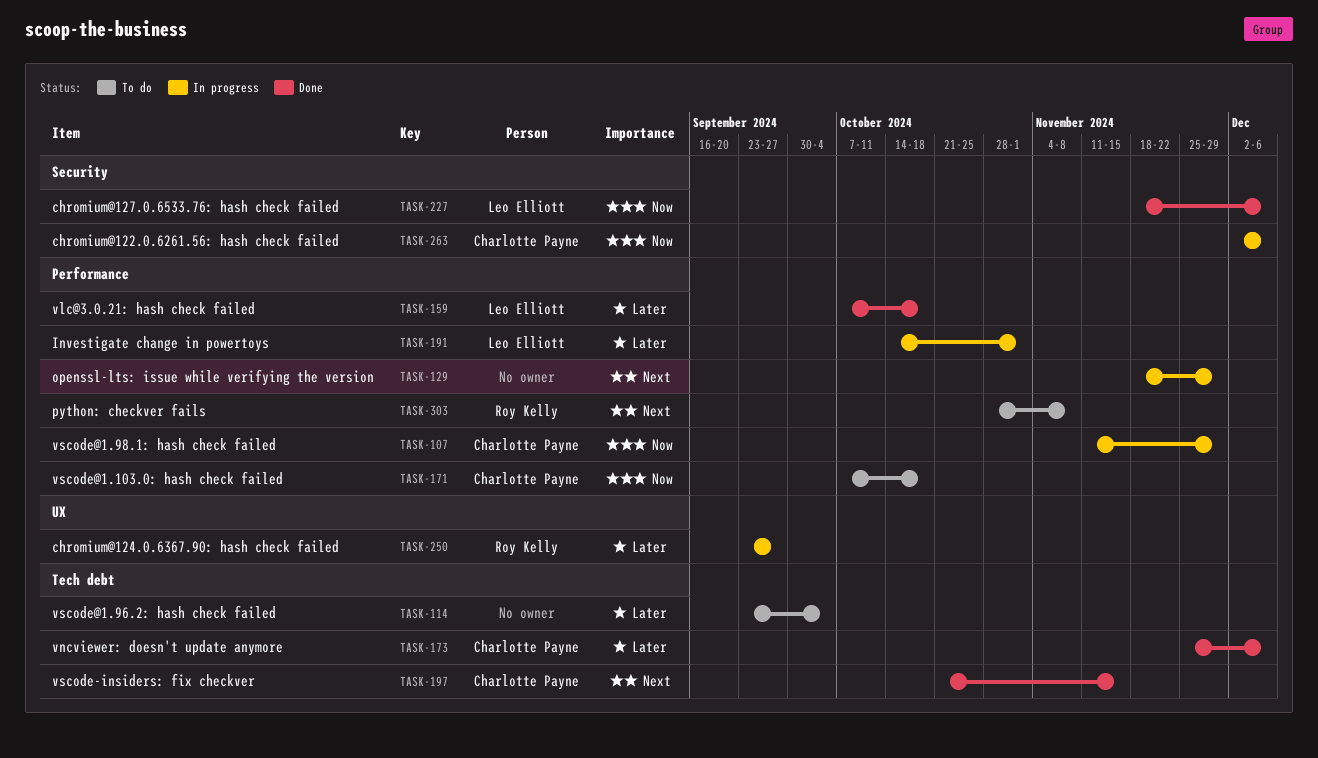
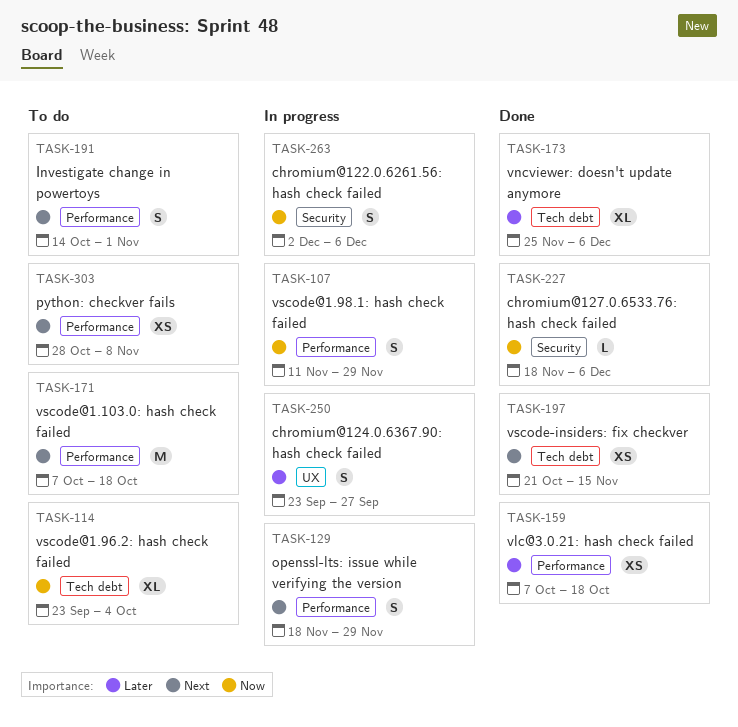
TASK-114, priority: Later -> Now
TASK-171, priority: Now -> Next
TASK-191, status: In progress -> To do
TASK-191, priority: Later -> Next

